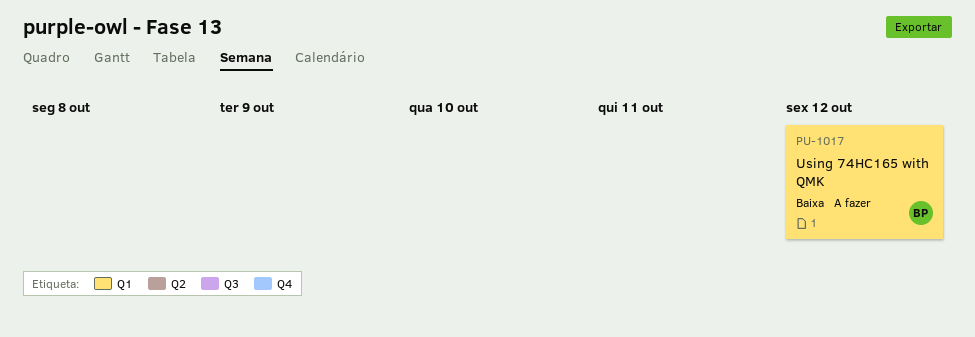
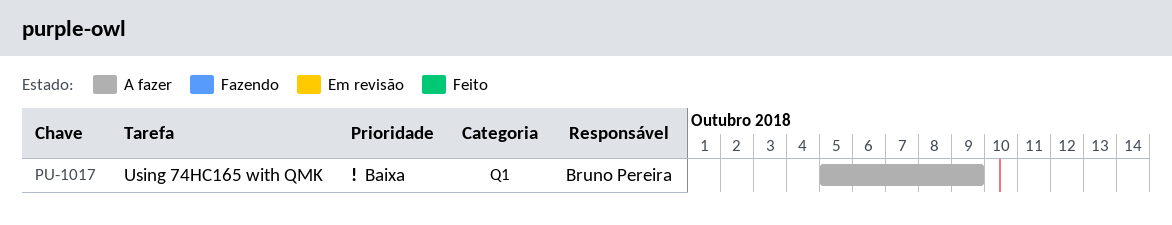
PU-1017, due: Oct 12 -> Oct 9

